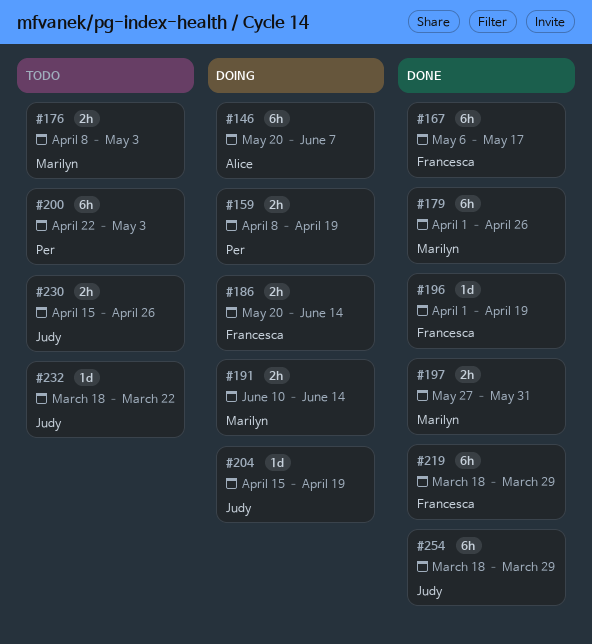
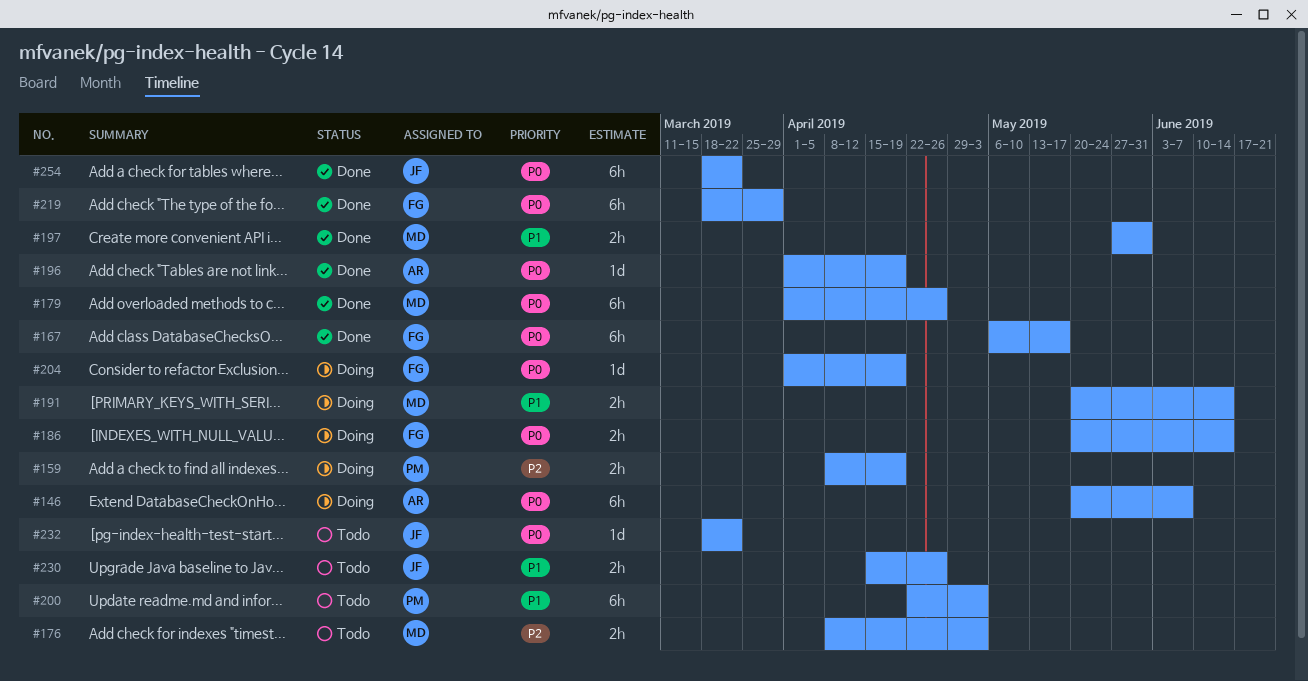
#191, start: Jun 10 -> May 20
#196, owner: Francesca -> Alice
#204, owner: Judy -> Francesca
#204, start: Apr 15 -> Apr 1
#254, due: Mar 29 -> Mar 22

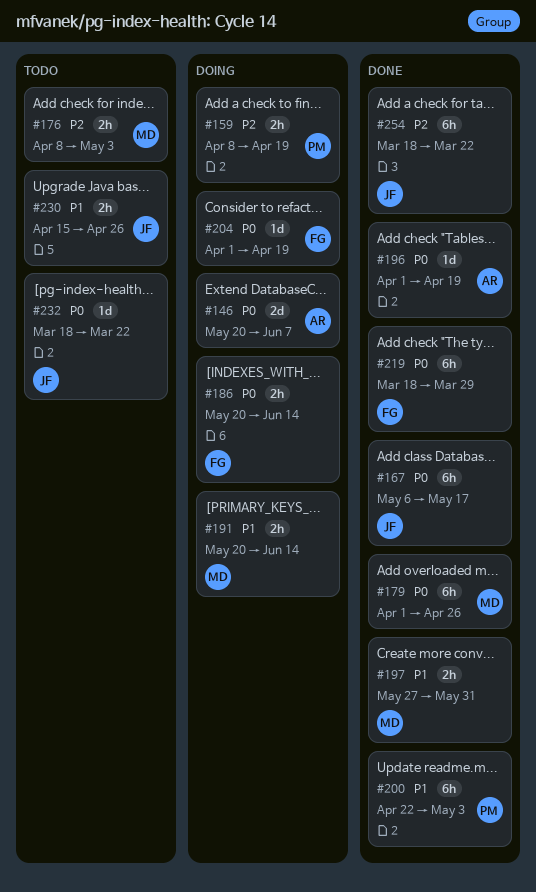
#146, estimate: 6h -> 2d
#167, owner: FG -> JF
#200, status: Todo -> Done
#254, priority: P0 -> P2

